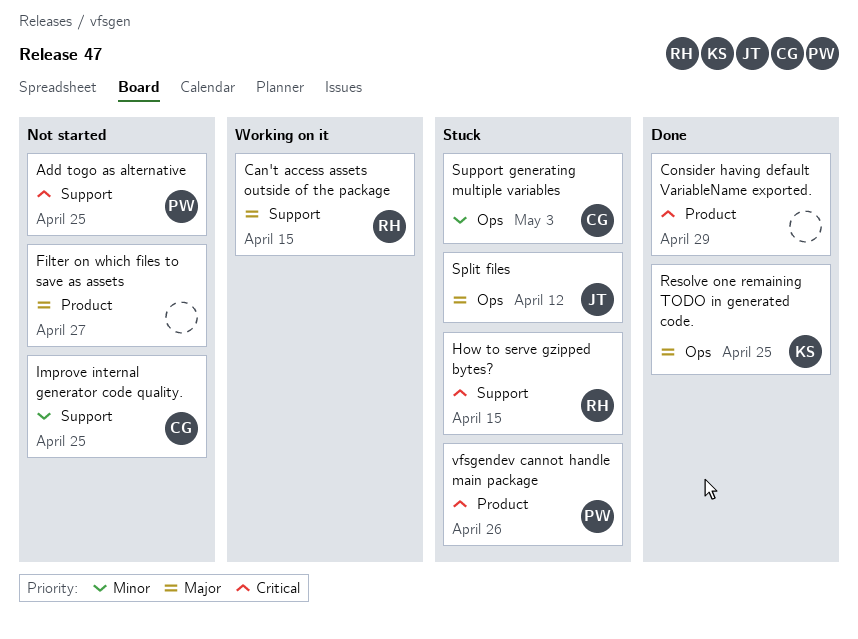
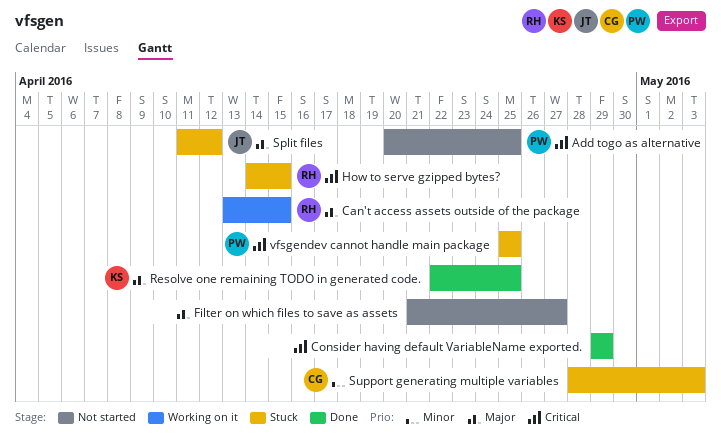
Improve internal generator code quality.: present -> none
vfsgendev cannot handle main package, due: Apr 26 -> Apr 25

